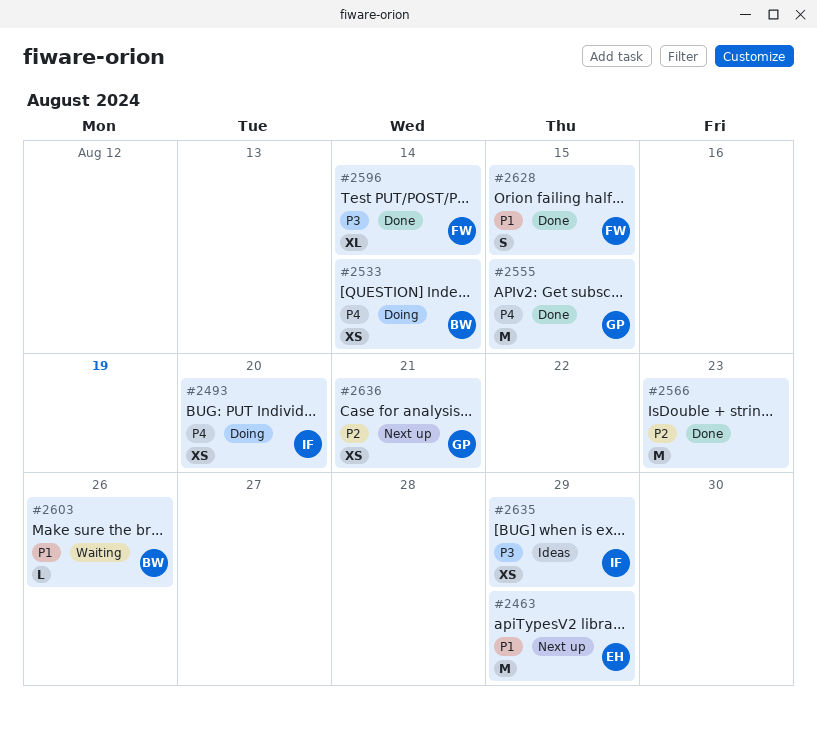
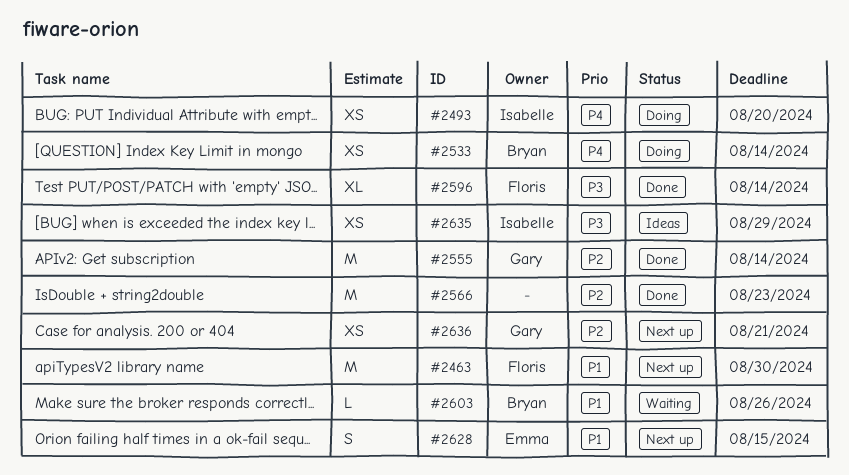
#2463, owner: Emma -> Floris
#2463, due: Aug 29 -> Aug 30
#2555, priority: P4 -> P2
#2555, due: Aug 15 -> Aug 14
#2628, status: Done -> Next up
#2628, owner: Floris -> Emma

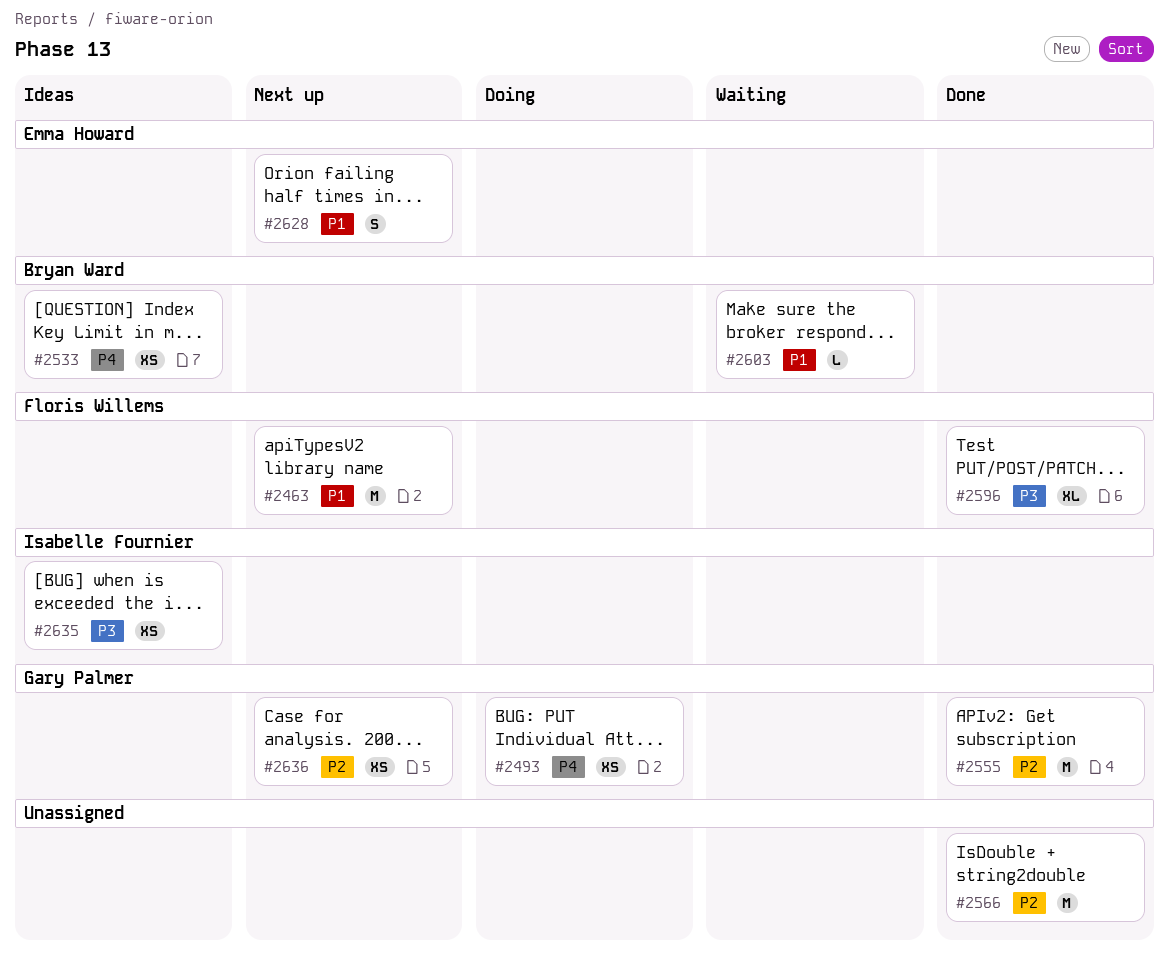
#2493, owner: Isabelle Fournier -> Gary Palmer
#2533, status: Doing -> Ideas

